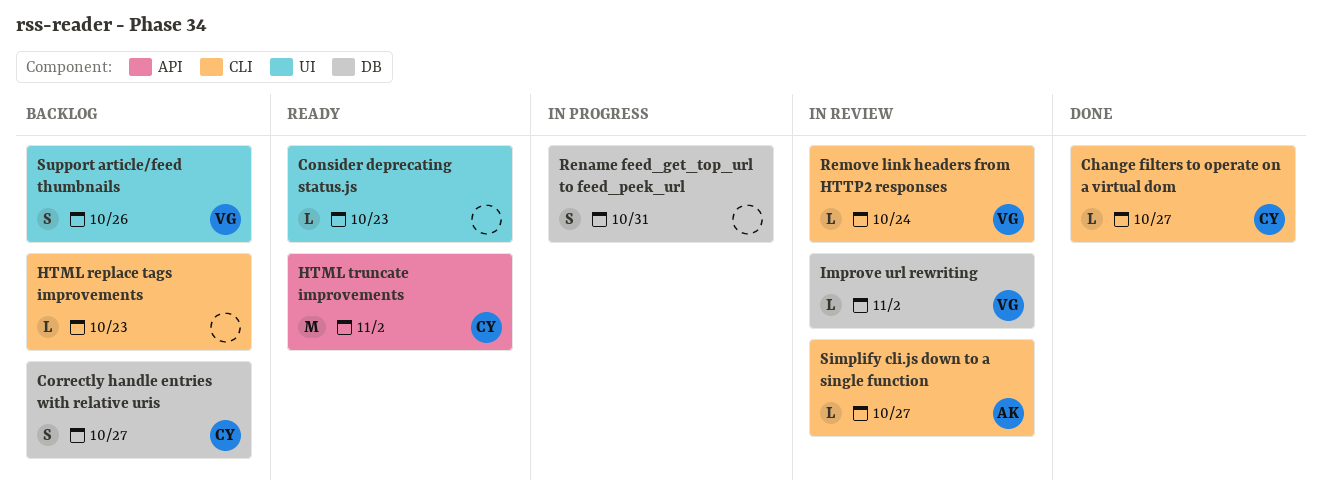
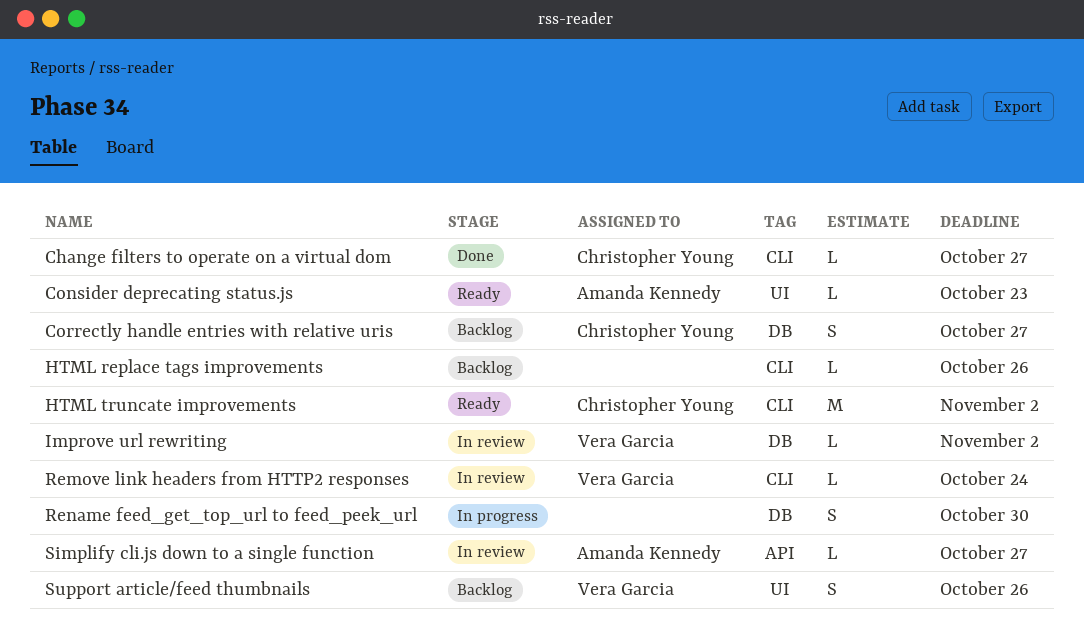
Consider deprecating status.js, owner: none -> Amanda Kennedy
HTML replace tags improvements, due: Oct 23 -> Oct 26
HTML truncate improvements, label: API -> CLI
Rename feed_get_top_url to feed_peek_url, due: Oct 31 -> Oct 30
Simplify cli.js down to a single function, label: CLI -> API

